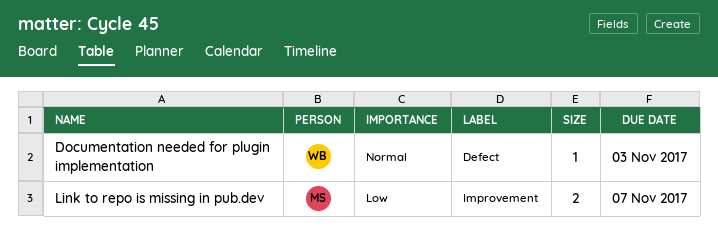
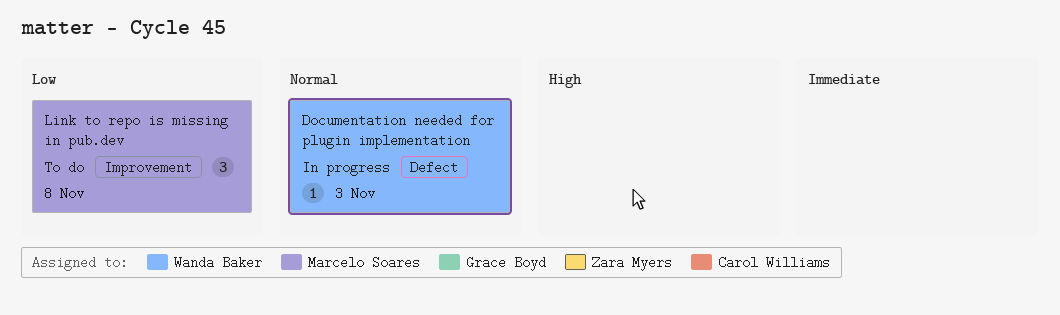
Link to repo is missing in pub.dev, estimate: 2 -> 3
Link to repo is missing in pub.dev, due: Nov 7 -> Nov 8

